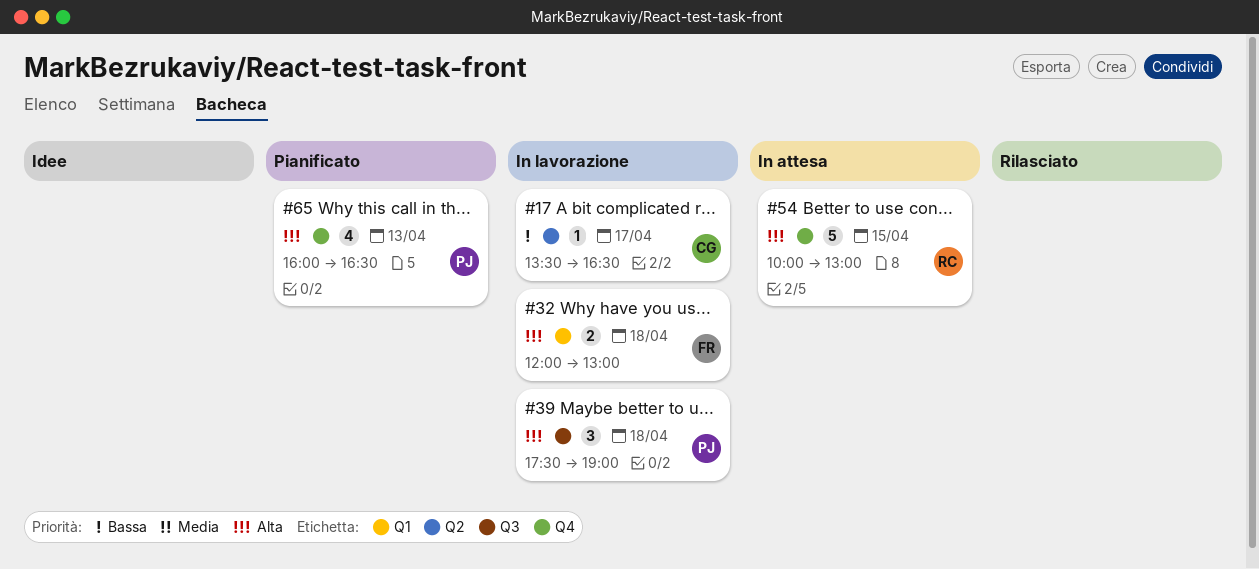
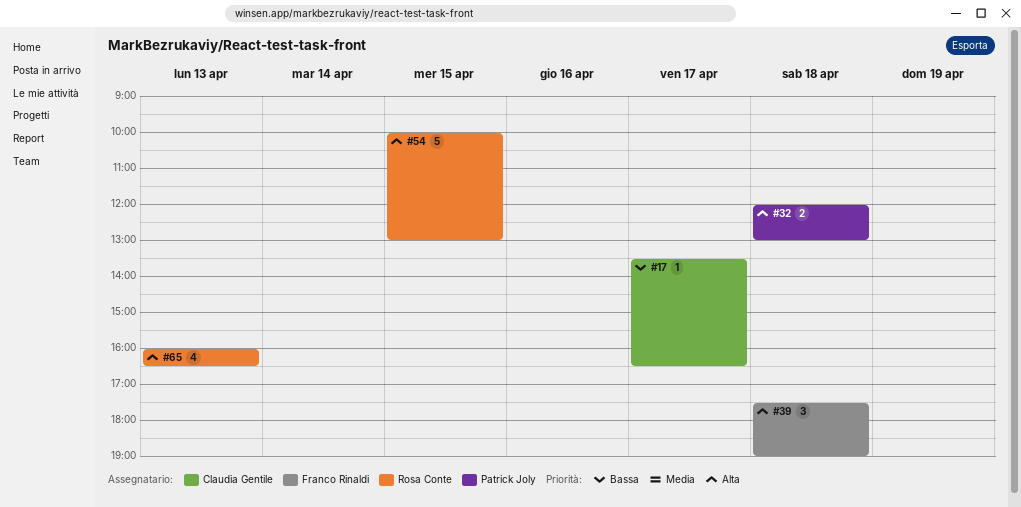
#32, owner: Franco Rinaldi -> Patrick Joly
#39, owner: Patrick Joly -> Franco Rinaldi
#65, owner: Patrick Joly -> Rosa Conte

